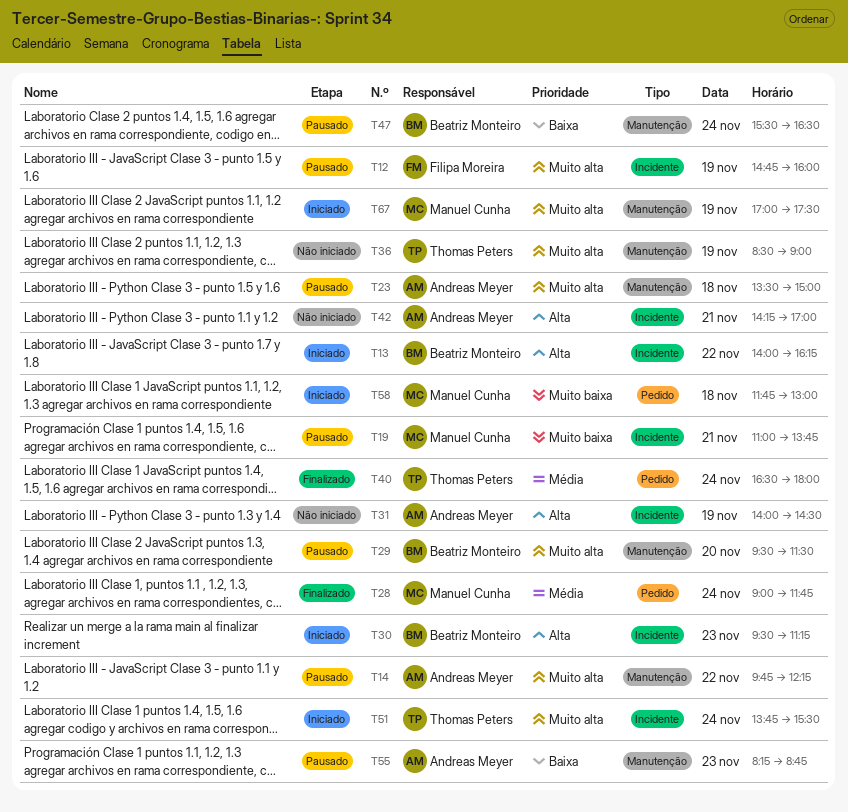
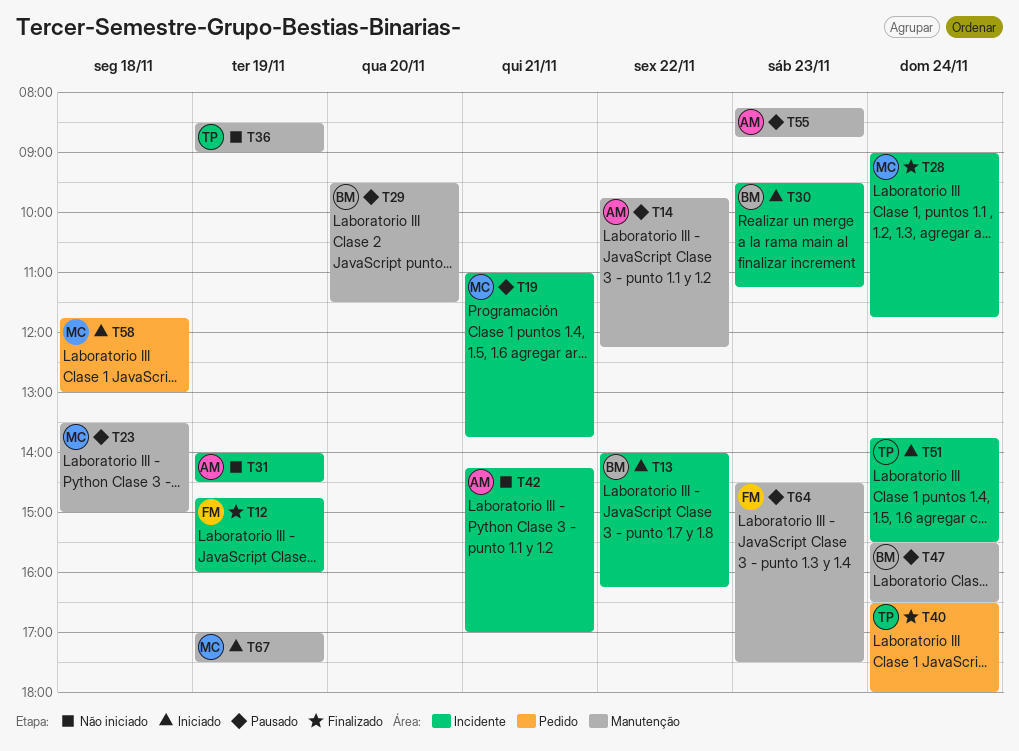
T12, status: Pausado -> Finalizado
T23, owner: Andreas Meyer -> Manuel Cunha
T28, label: Pedido -> Incidente
T64: none -> present

